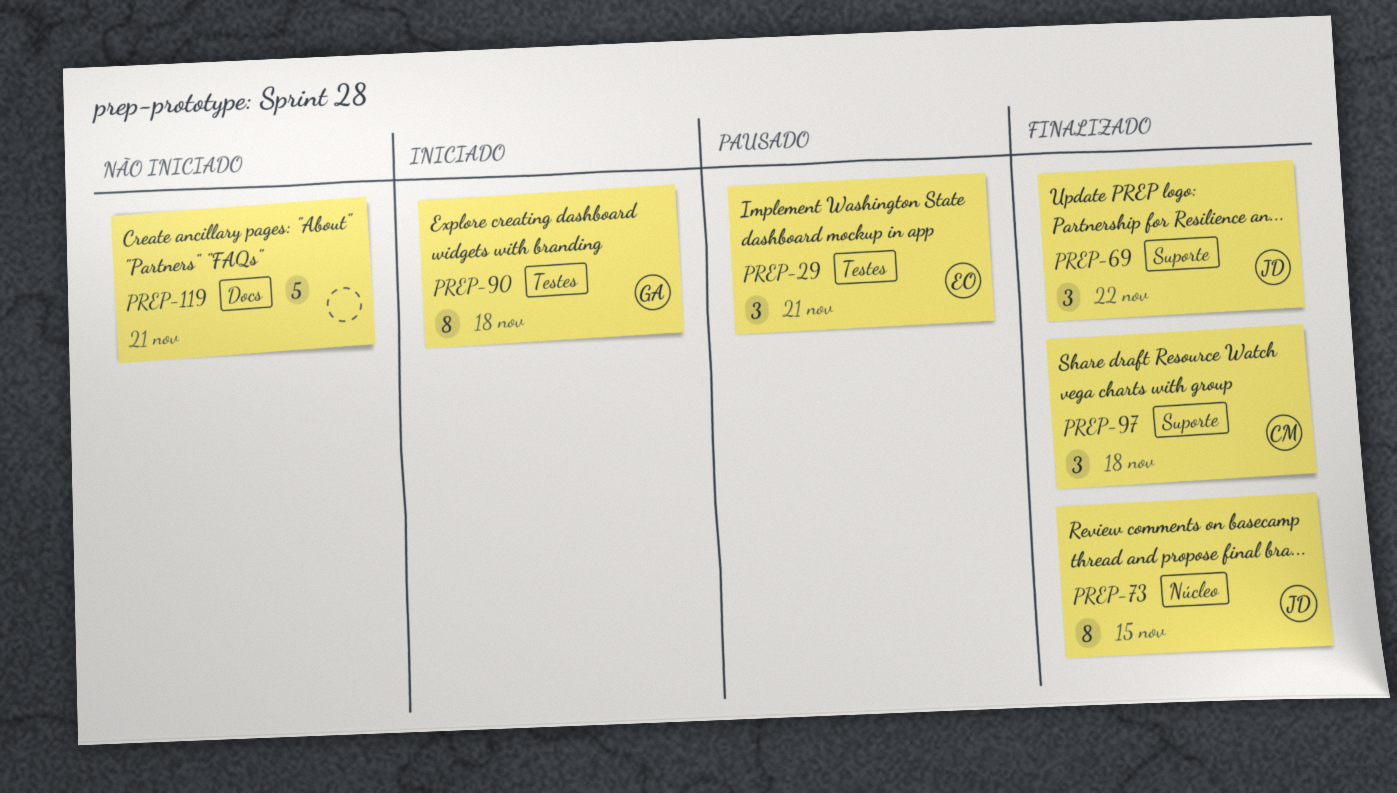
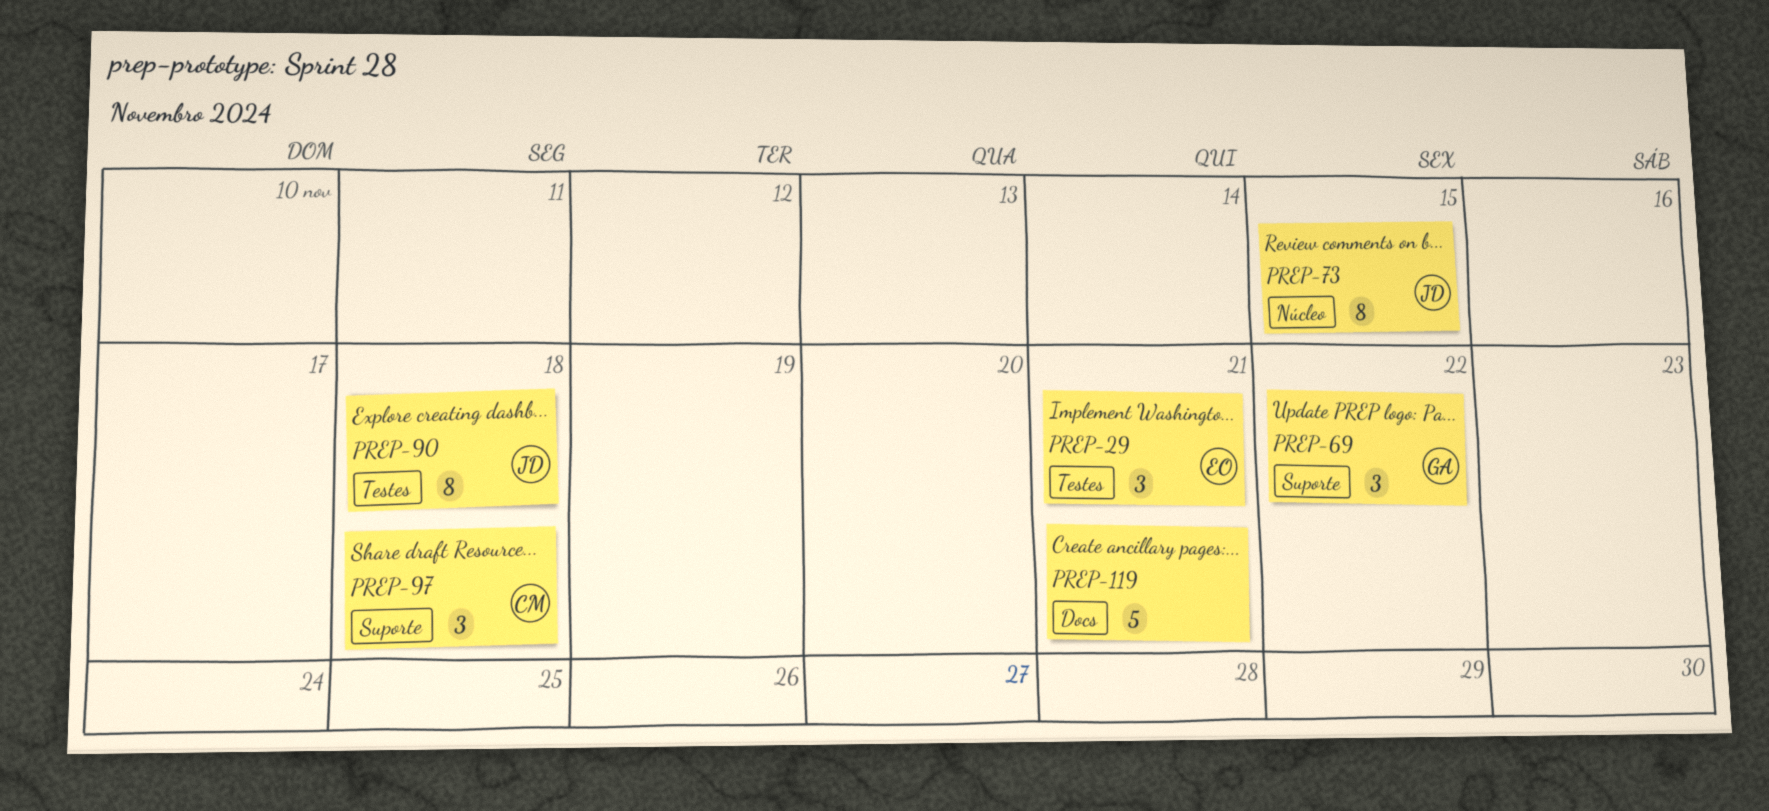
PREP-69, owner: JD -> GA
PREP-90, owner: GA -> JD

